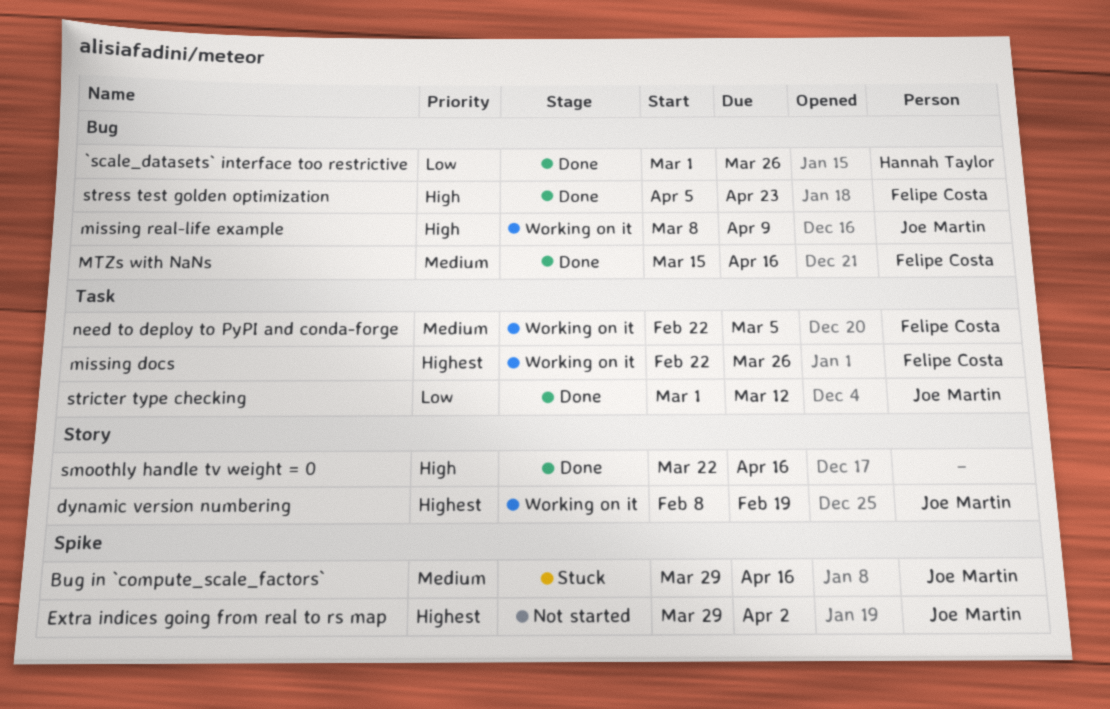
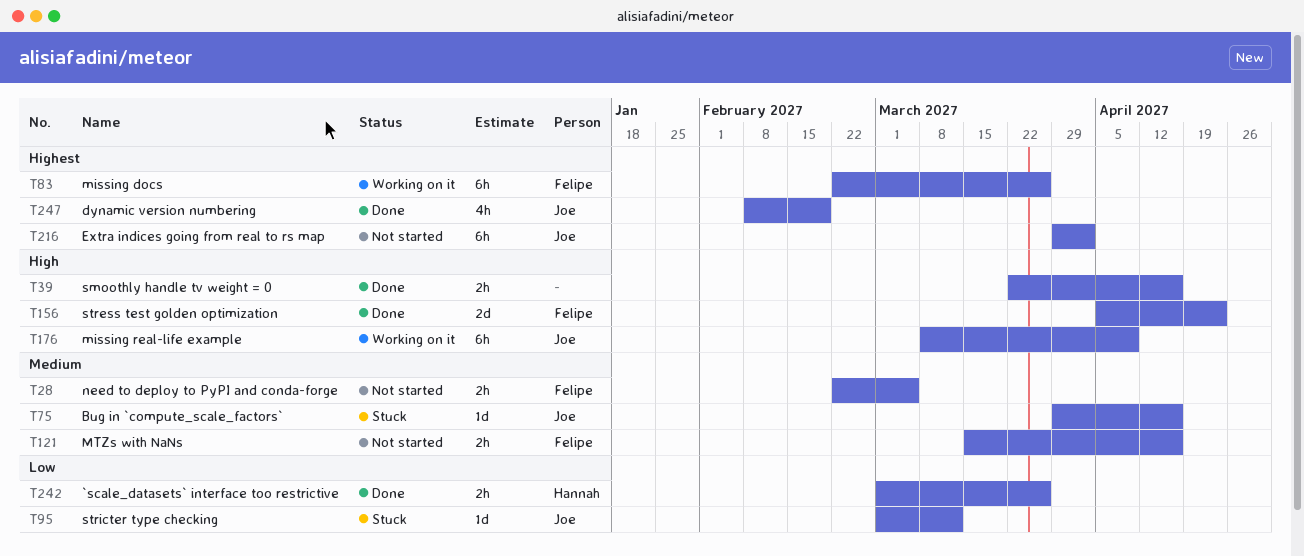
dynamic version numbering, status: Working on it -> Done
MTZs with NaNs, status: Done -> Not started
need to deploy to PyPI and conda-forge, status: Working on it -> Not started
stricter type checking, status: Done -> Stuck

